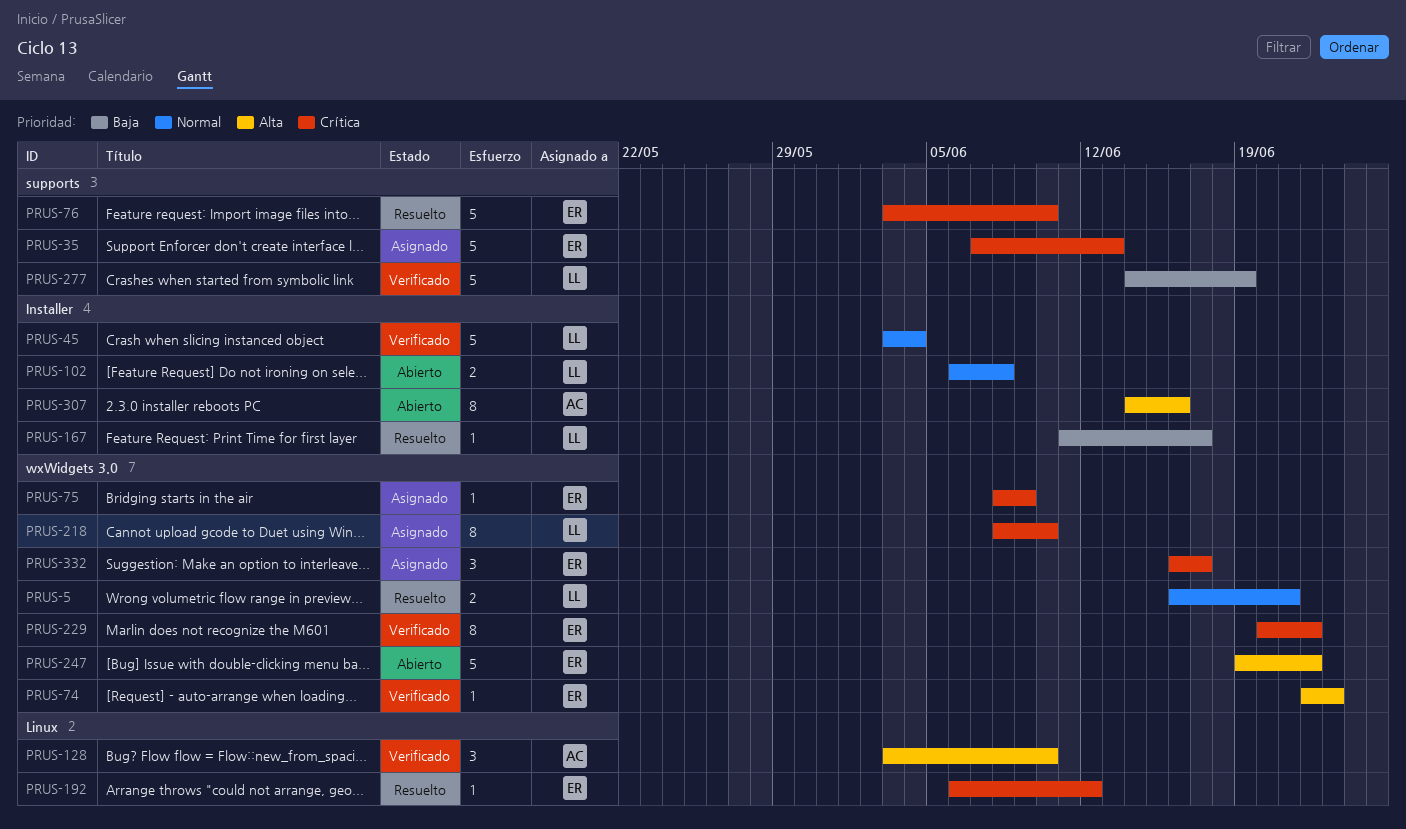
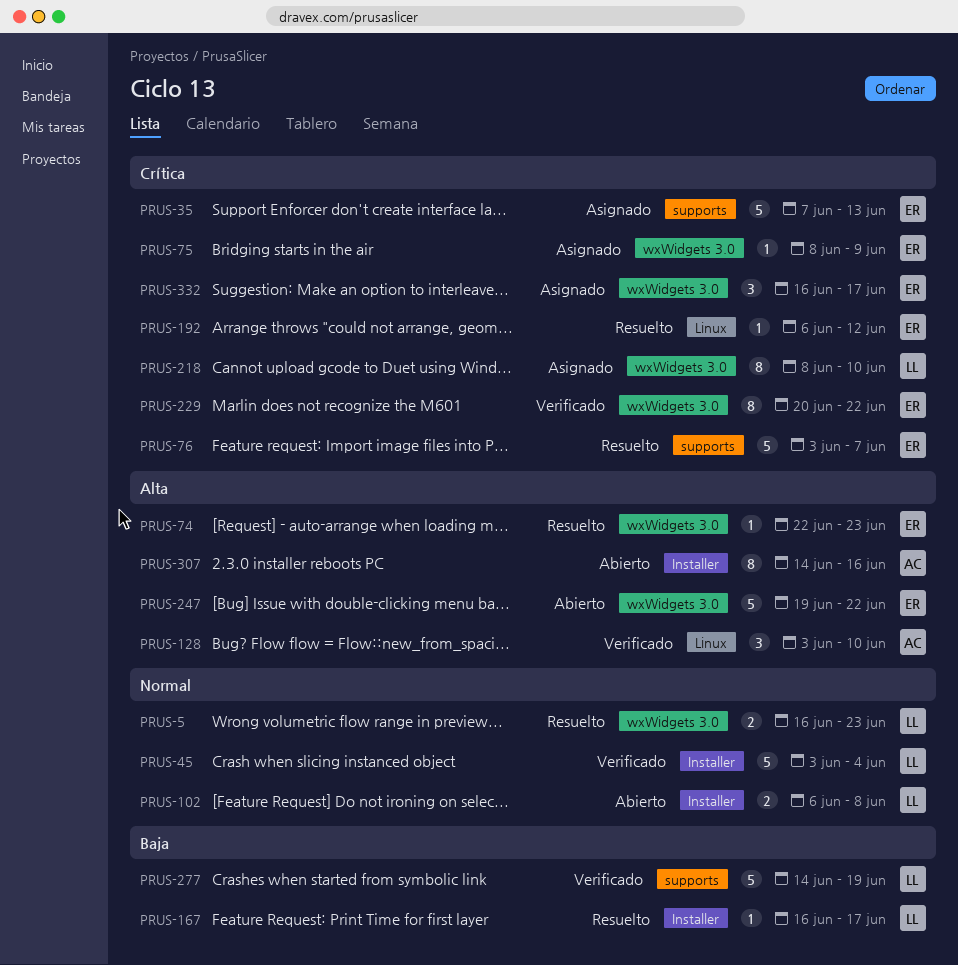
PRUS-5, due: Jun 21 -> Jun 23
PRUS-74, status: Verificado -> Resuelto
PRUS-76, due: Jun 10 -> Jun 7
PRUS-167, start: Jun 11 -> Jun 16

